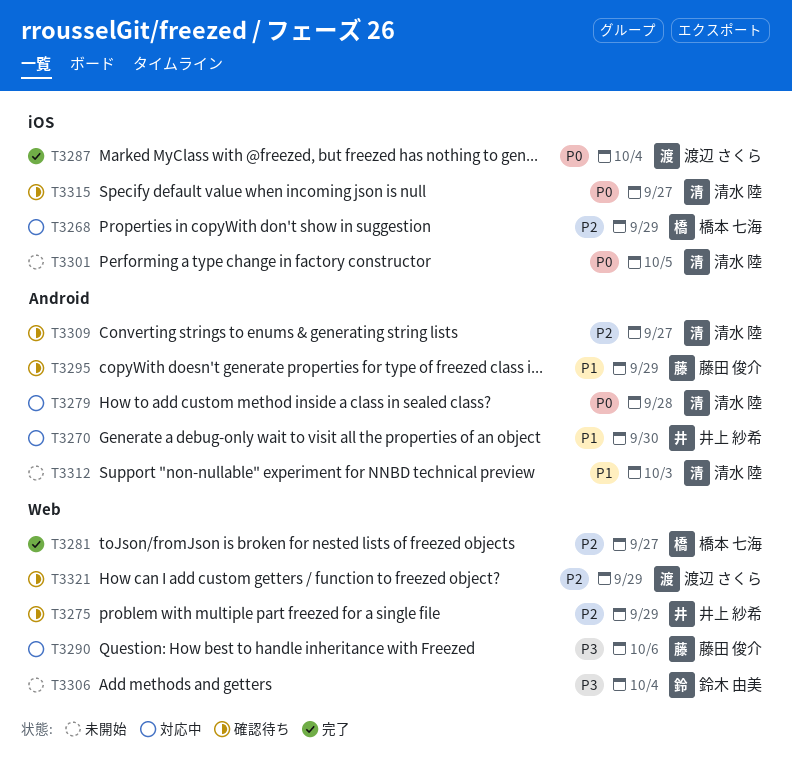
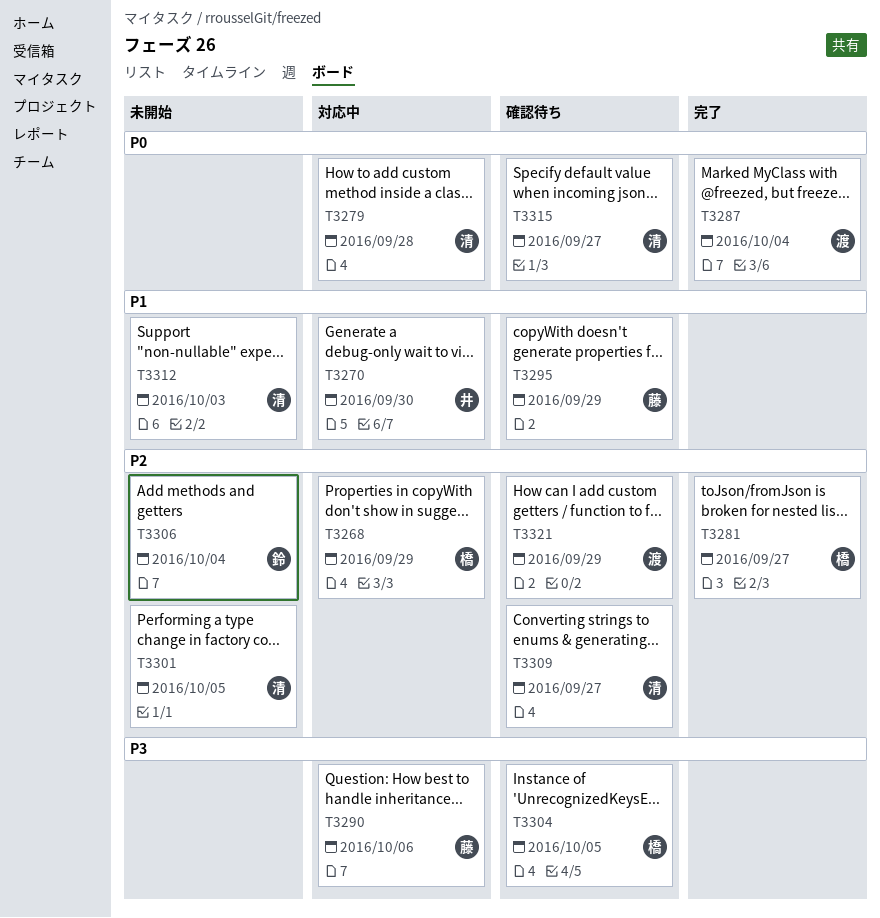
T3275: present -> none
T3301, priority: P0 -> P2
T3304: none -> present
T3306, priority: P3 -> P2

